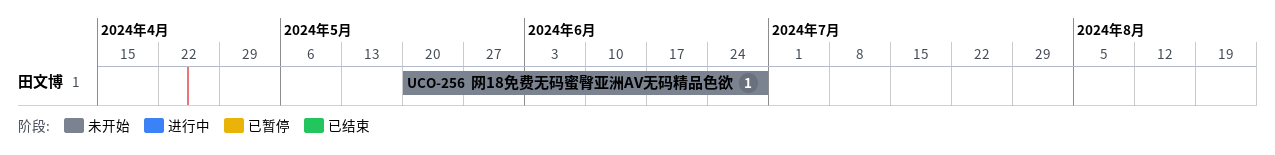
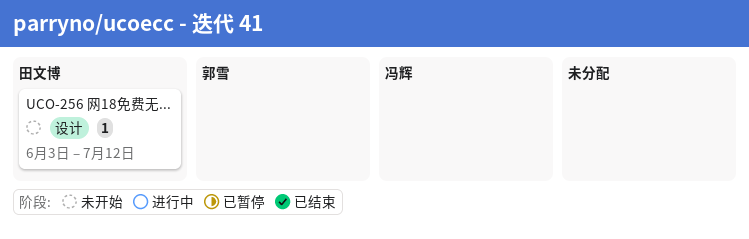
UCO-256, start: May 20 -> Jun 3
UCO-256, due: Jun 28 -> Jul 12

